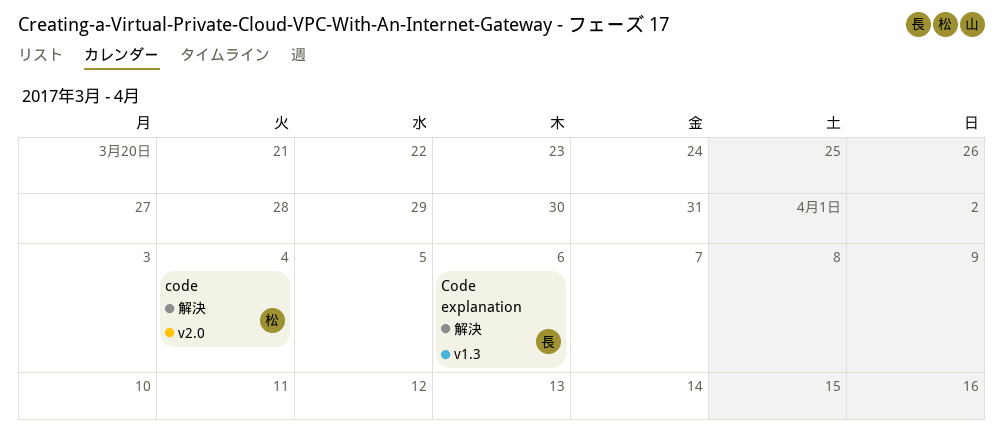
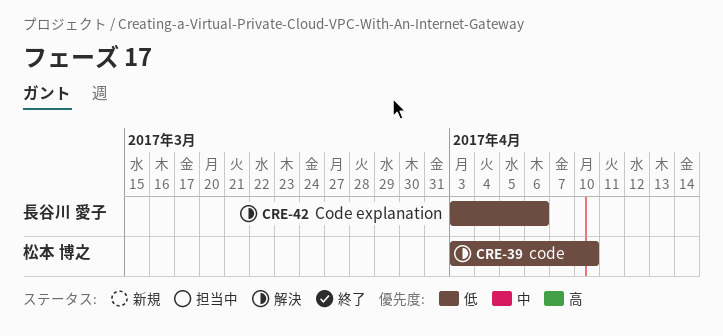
code, due: Apr 4 -> Apr 10

